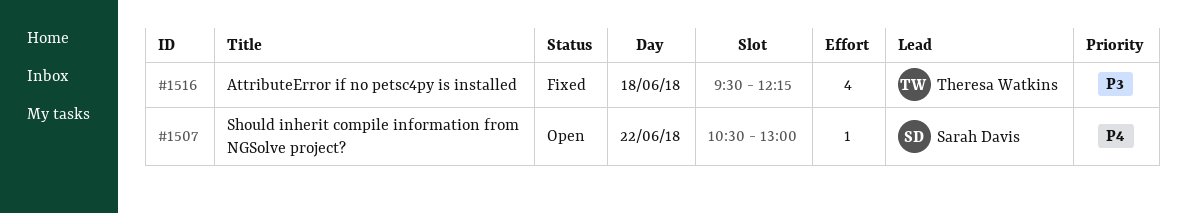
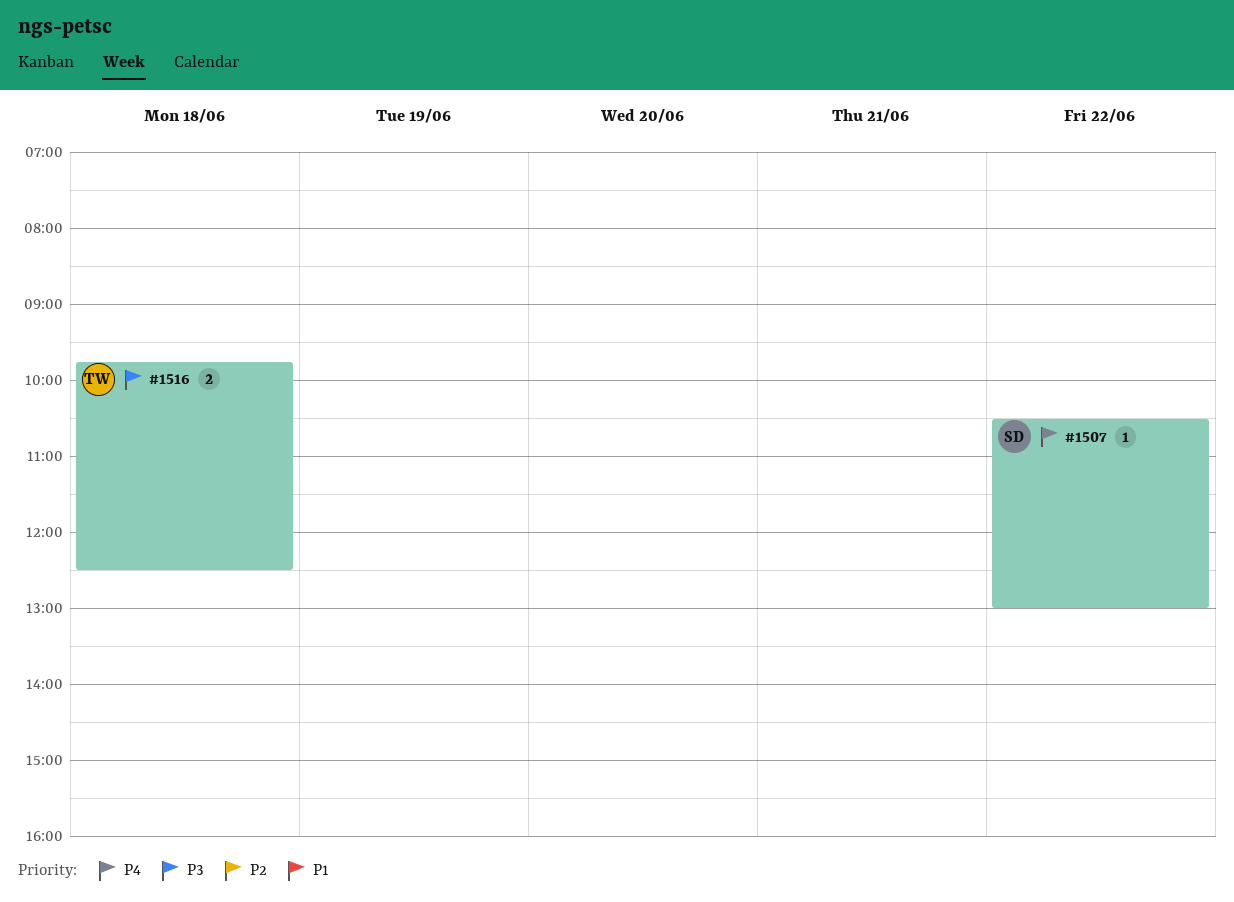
#1516, estimate: 4 -> 2
#1516, begins: 09:30 -> 09:45
#1516, ends: 12:15 -> 12:30

